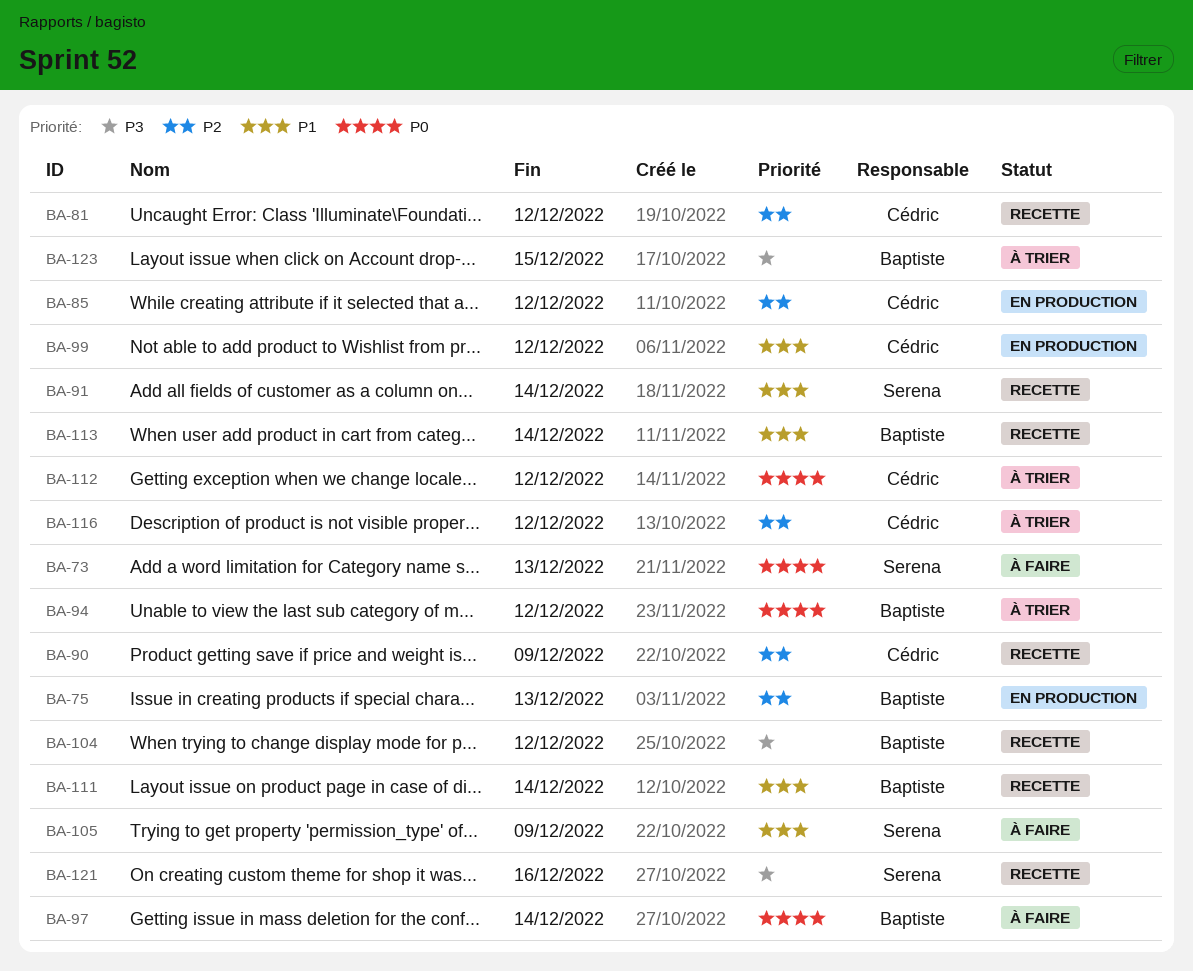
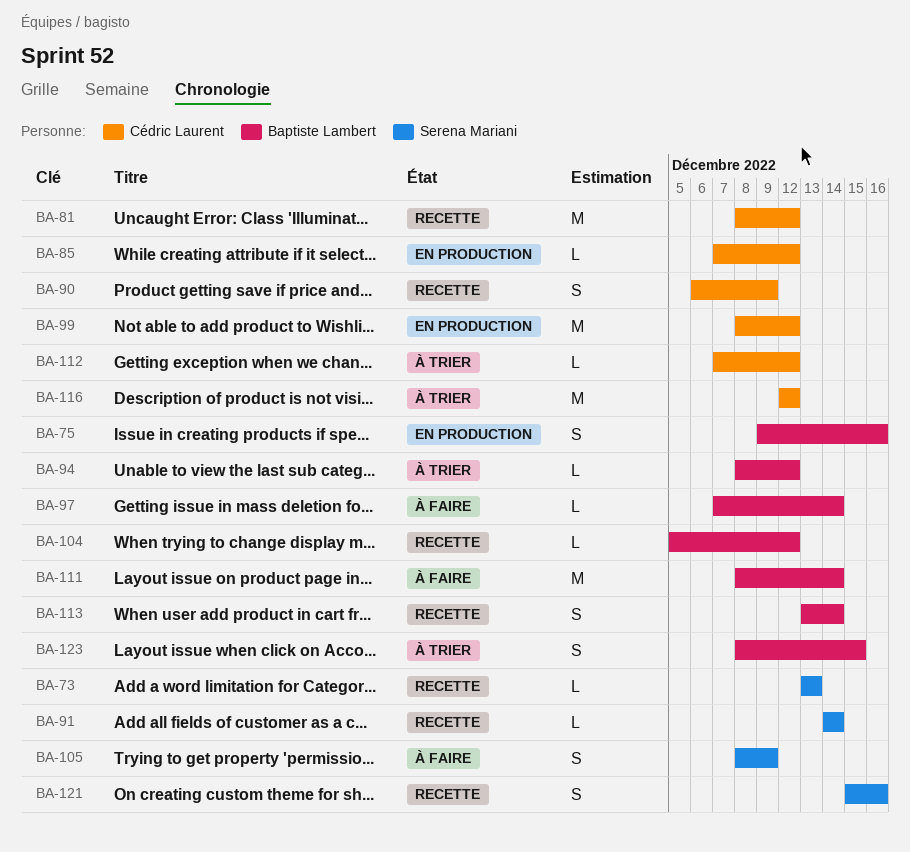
BA-73, status: À faire -> Recette
BA-75, due: Dec 13 -> Dec 16
BA-111, status: Recette -> À faire

